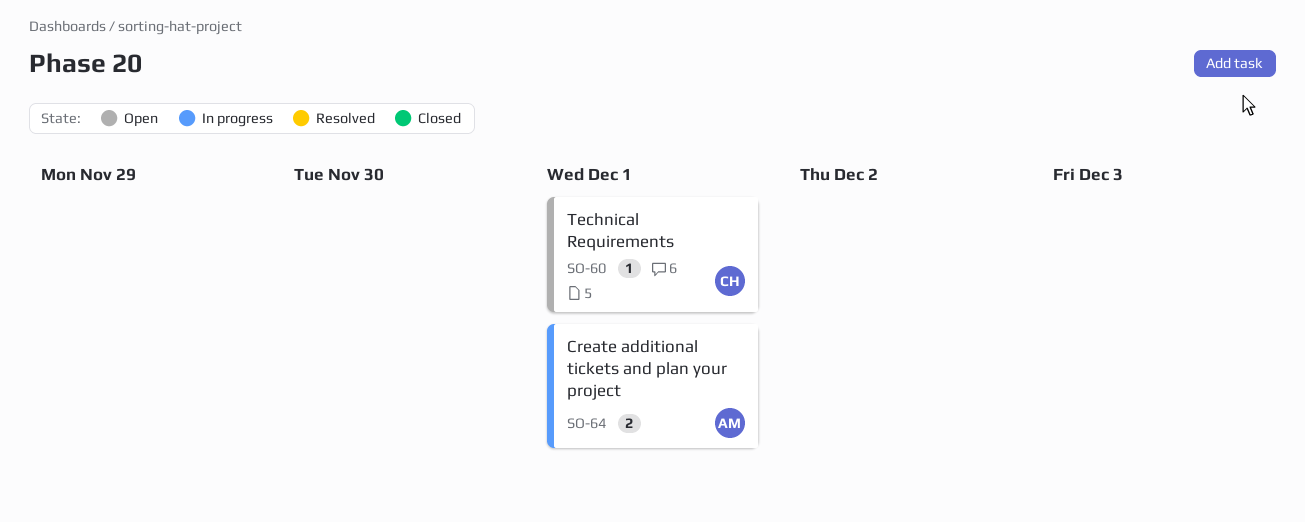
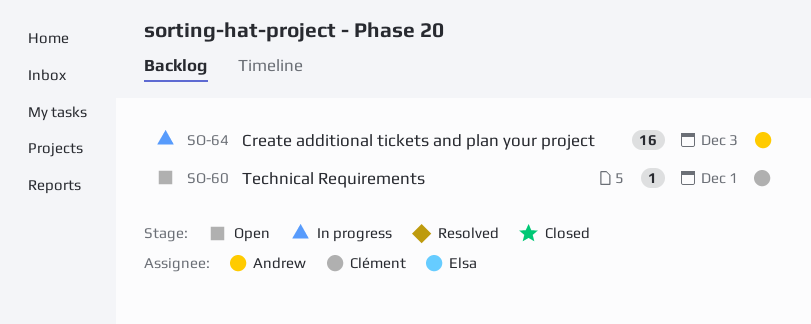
SO-64, estimate: 2 -> 16
SO-64, due: Dec 1 -> Dec 3

